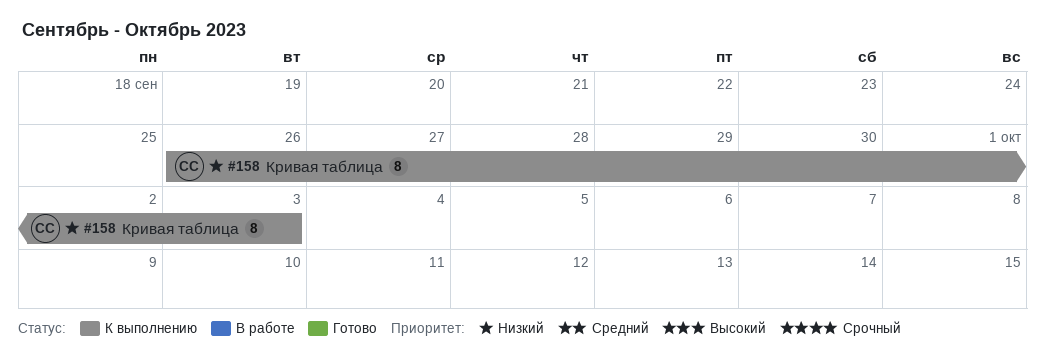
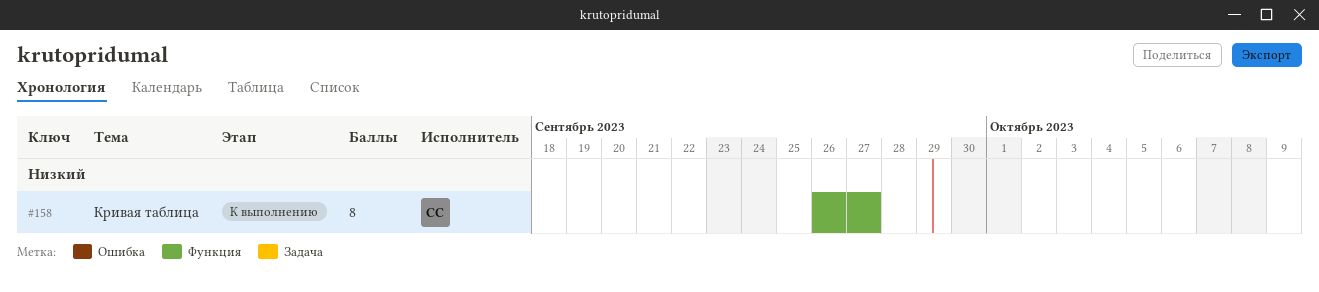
#158, due: Oct 3 -> Sep 27

